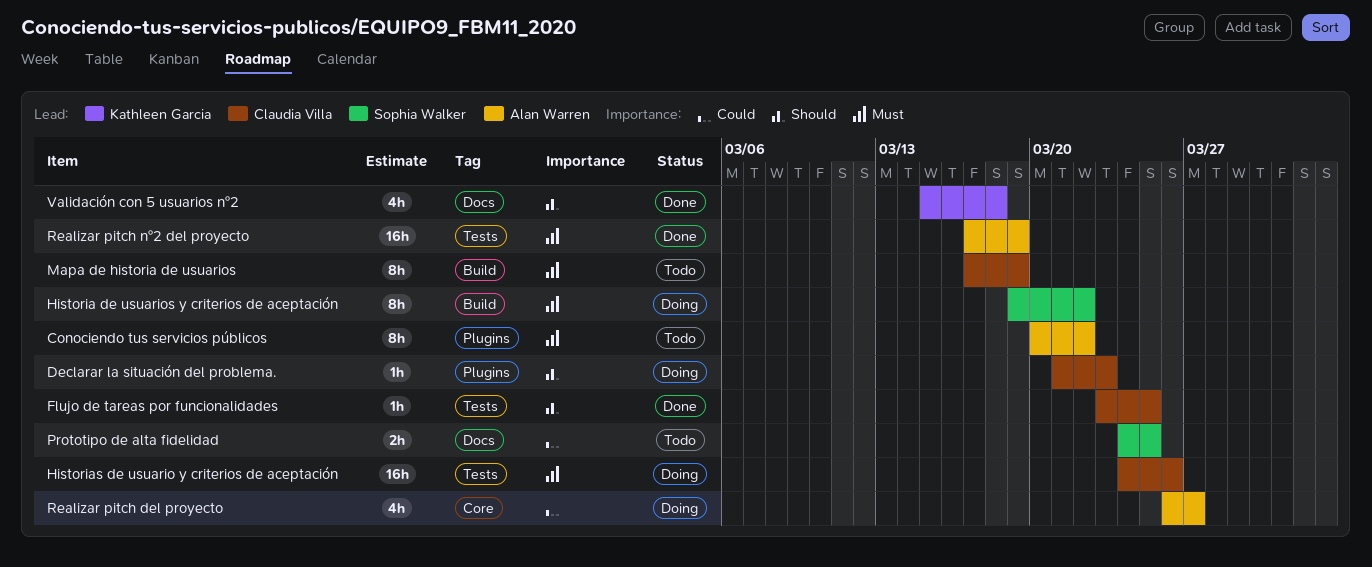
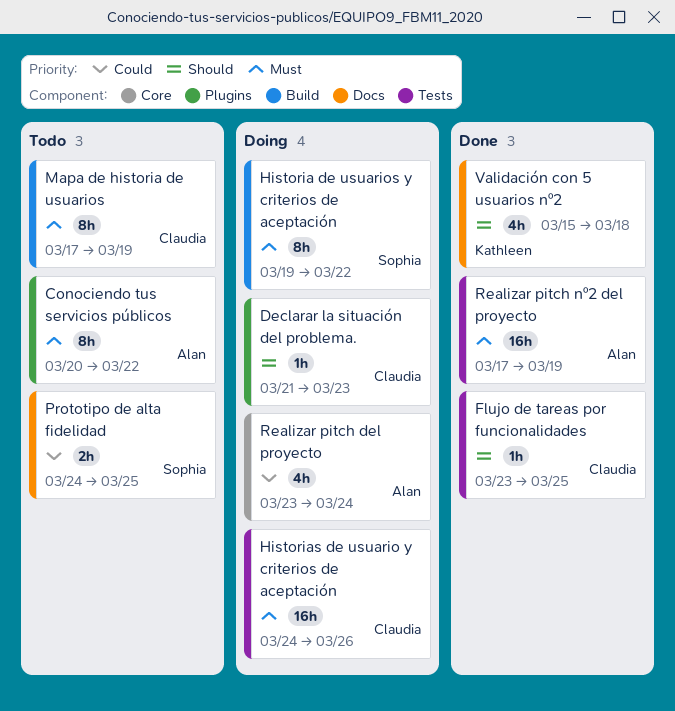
Realizar pitch del proyecto, start: Mar 26 -> Mar 23
Realizar pitch del proyecto, due: Mar 27 -> Mar 24

